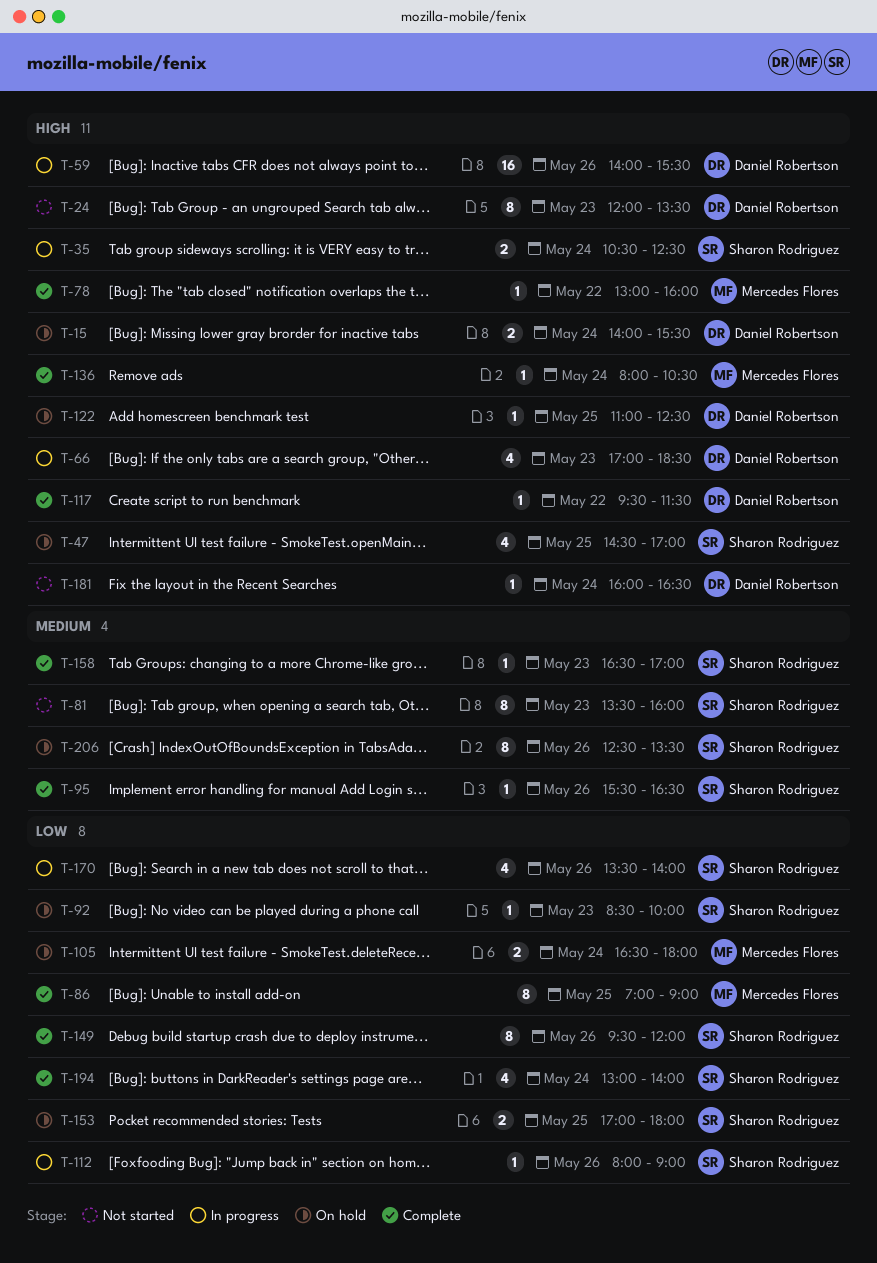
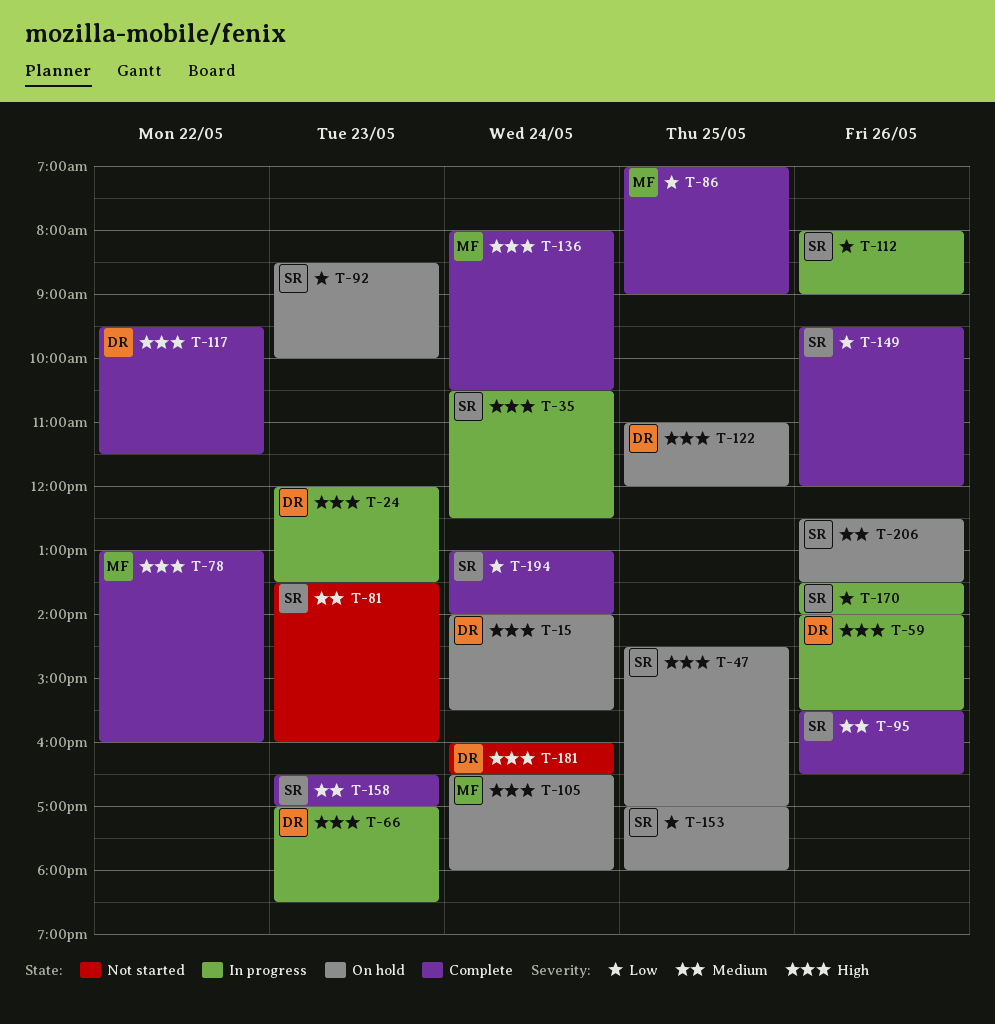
T-24, status: Not started -> In progress
T-105, priority: Low -> High
T-122, ends: 12:30 -> 12:00

